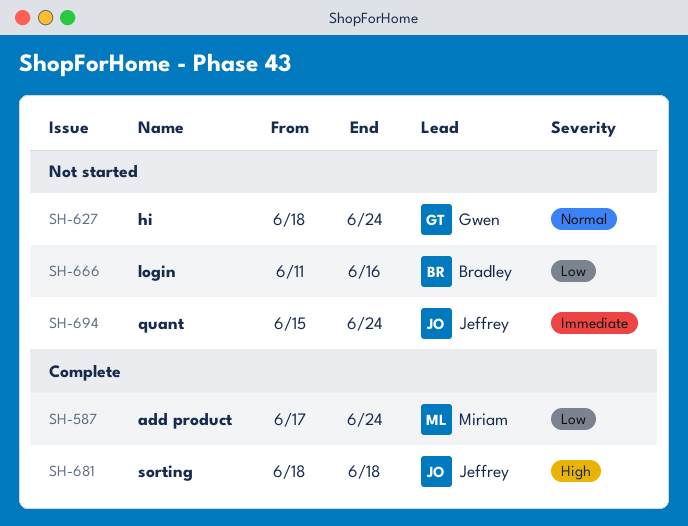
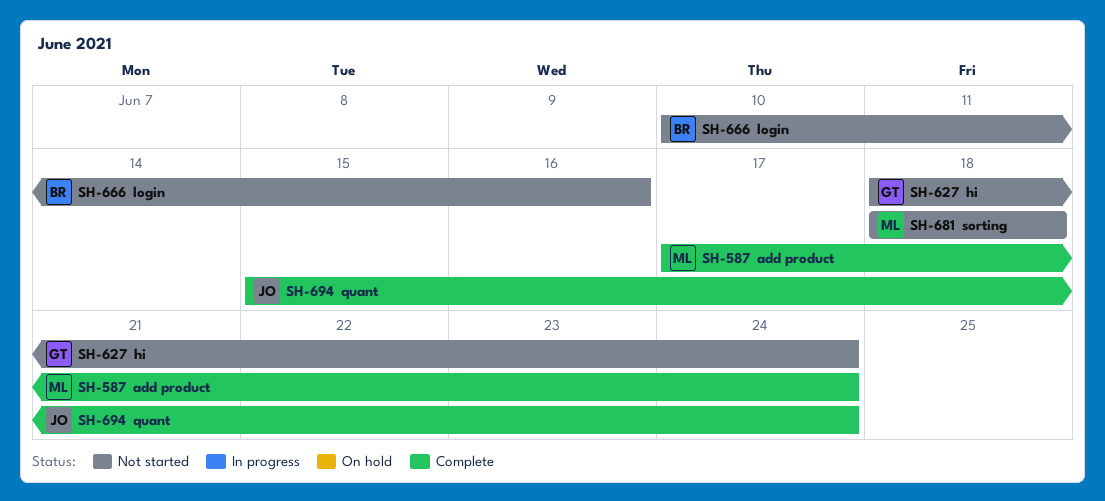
SH-666, start: Jun 11 -> Jun 10
SH-681, status: Complete -> Not started
SH-681, owner: Jeffrey -> Miriam
SH-694, status: Not started -> Complete

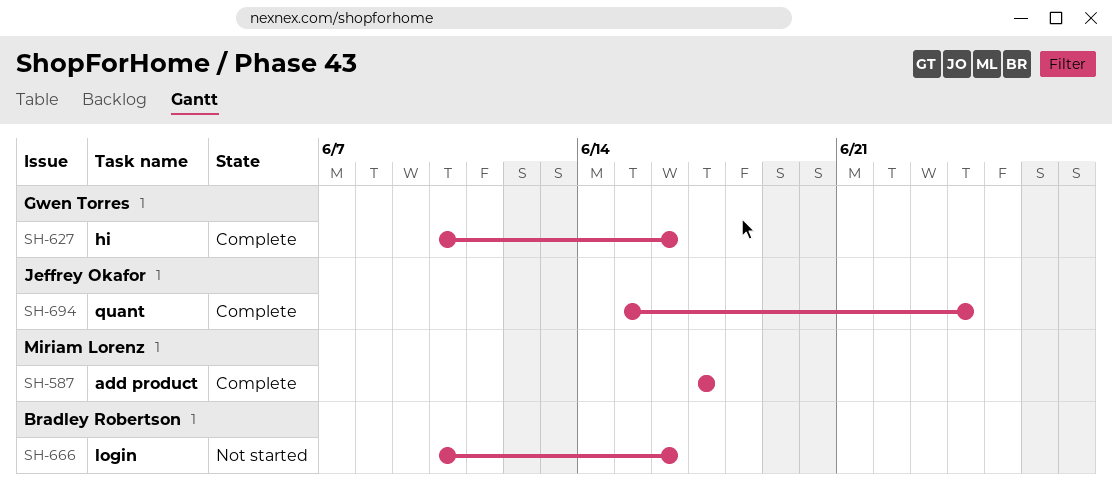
SH-587, due: Jun 24 -> Jun 17
SH-627, status: Not started -> Complete
SH-627, start: Jun 18 -> Jun 10
SH-627, due: Jun 24 -> Jun 16
SH-681: present -> none

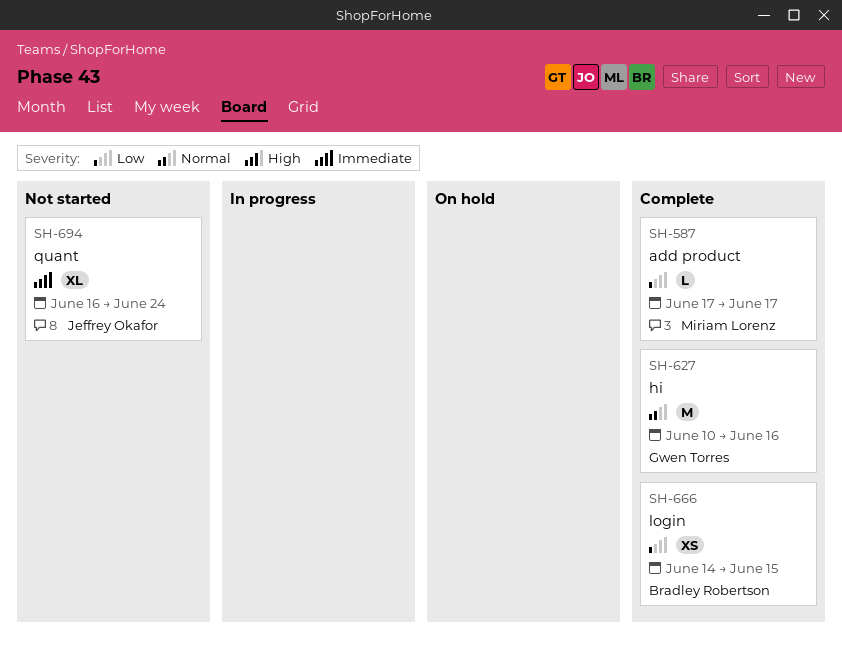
SH-666, status: Not started -> Complete
SH-666, start: Jun 10 -> Jun 14
SH-666, due: Jun 16 -> Jun 15
SH-694, status: Complete -> Not started
SH-694, start: Jun 15 -> Jun 16

